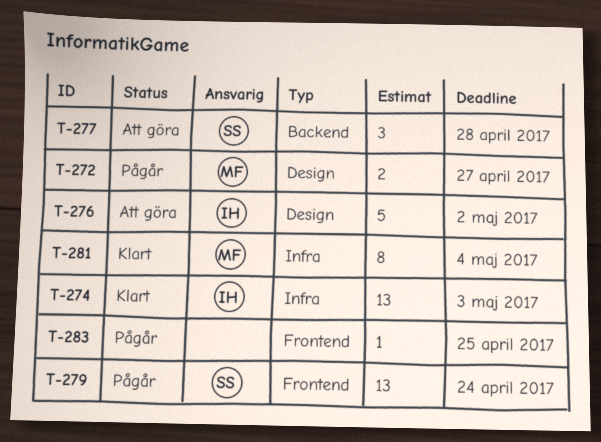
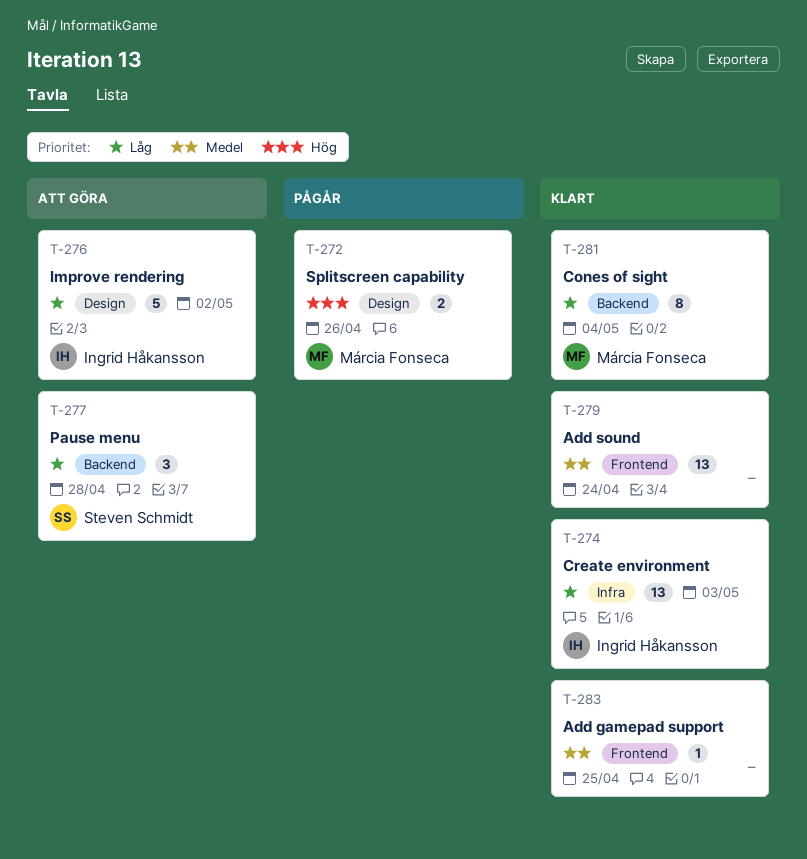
T-272, due: Apr 27 -> Apr 26
T-279, status: Pågår -> Klart
T-279, owner: Steven Schmidt -> none
T-281, label: Infra -> Backend
T-283, status: Pågår -> Klart

